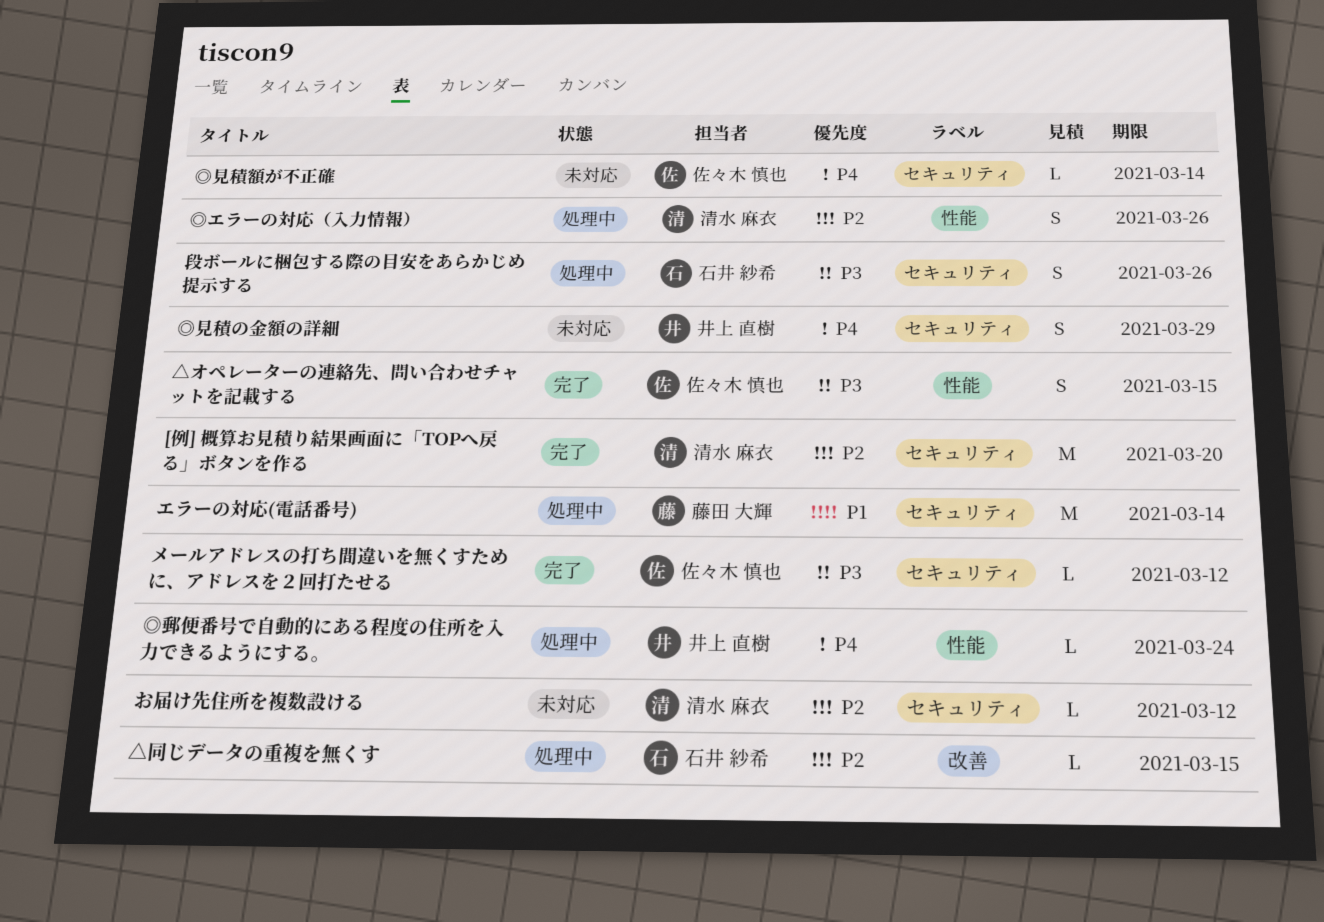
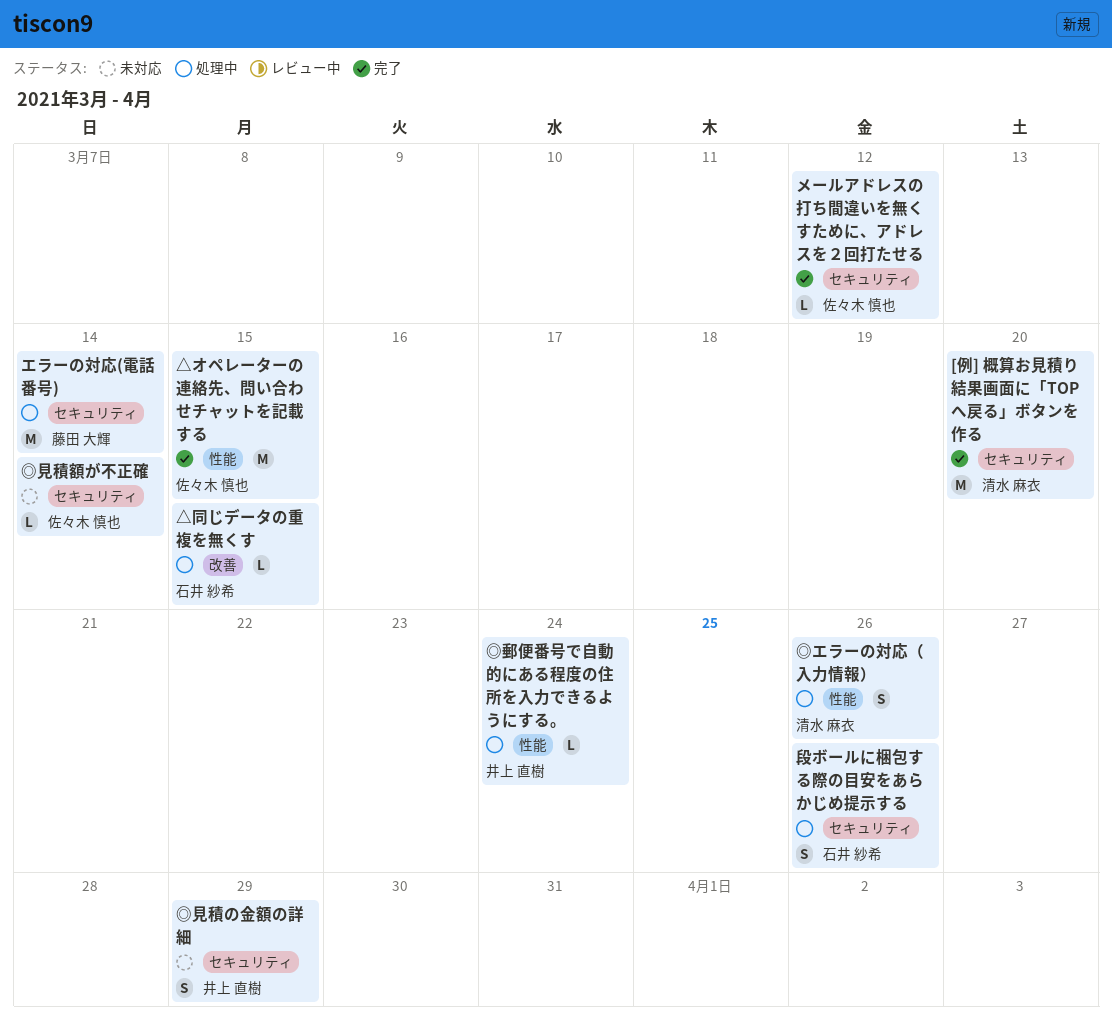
△オペレーターの連絡先、問い合わせチャットを記載する, estimate: S -> M
お届け先住所を複数設ける: present -> none

